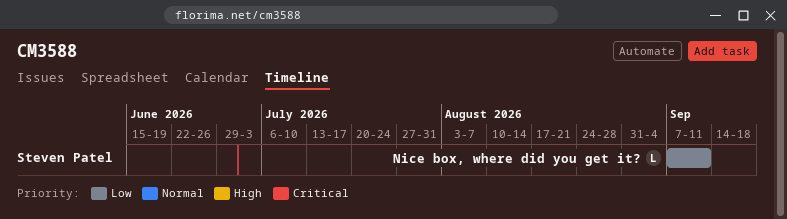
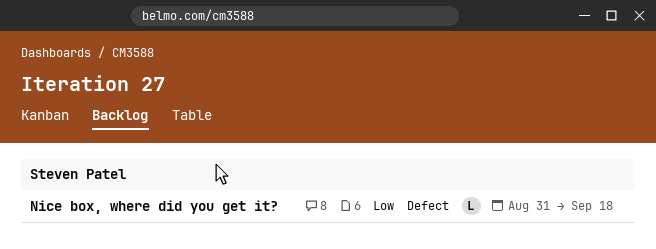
Nice box, where did you get it?, start: Sep 7 -> Aug 31
Nice box, where did you get it?, due: Sep 11 -> Sep 18

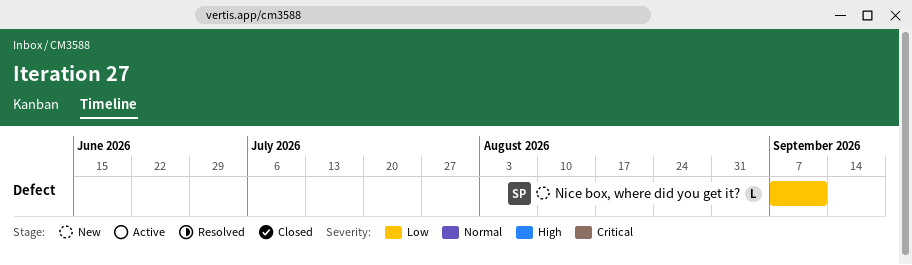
Nice box, where did you get it?, start: Aug 31 -> Sep 7
Nice box, where did you get it?, due: Sep 18 -> Sep 11

